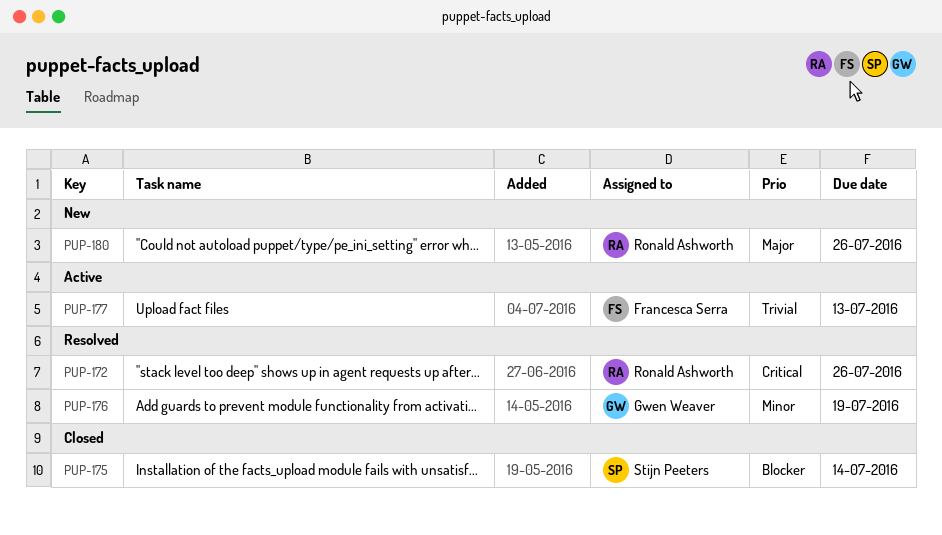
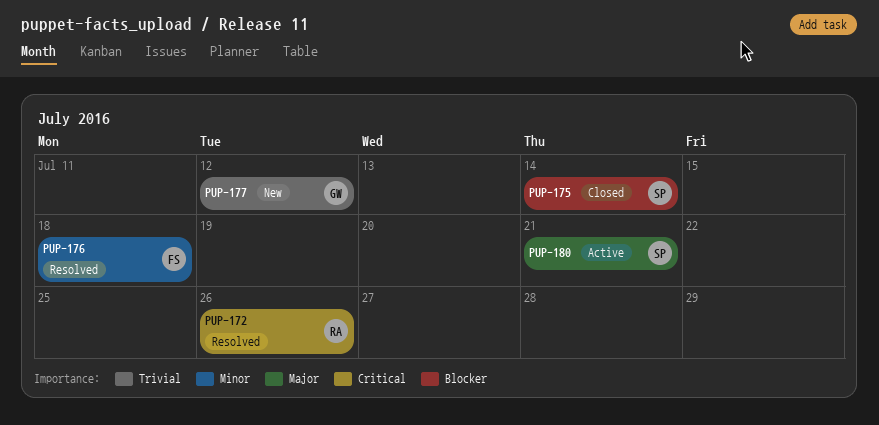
PUP-176, owner: Gwen Weaver -> Francesca Serra
PUP-176, due: Jul 19 -> Jul 18
PUP-177, status: Active -> New
PUP-177, owner: Francesca Serra -> Gwen Weaver
PUP-177, due: Jul 13 -> Jul 12
PUP-180, status: New -> Active
PUP-180, owner: Ronald Ashworth -> Stijn Peeters
PUP-180, due: Jul 26 -> Jul 21

